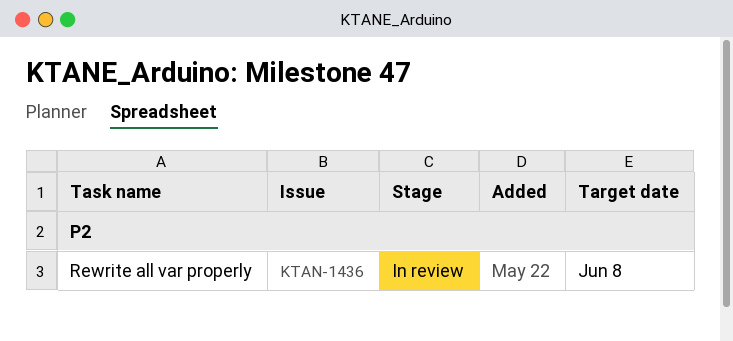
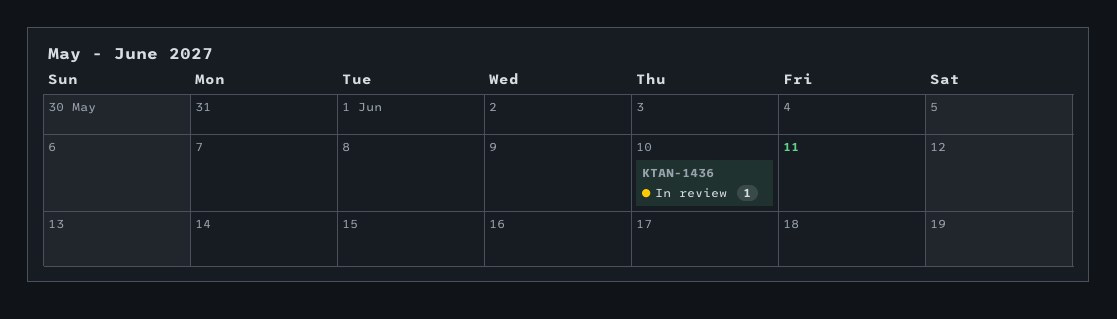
KTAN-1436, due: Jun 8 -> Jun 10

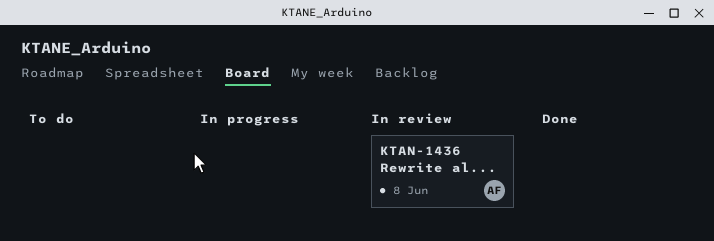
KTAN-1436, due: Jun 10 -> Jun 8

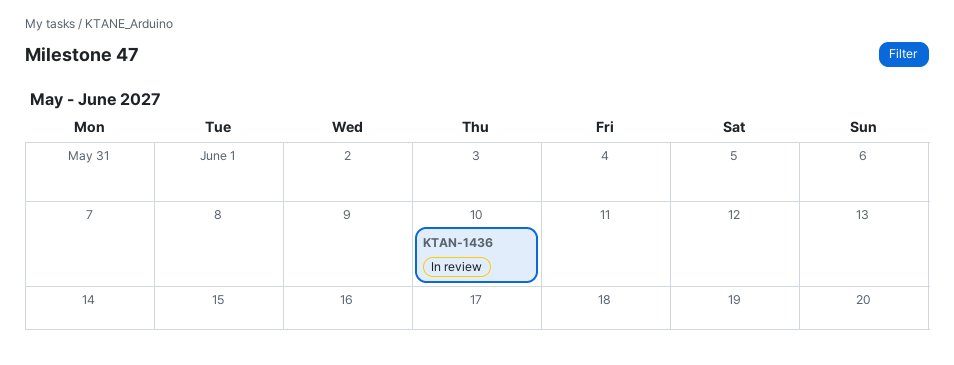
KTAN-1436, due: Jun 8 -> Jun 10

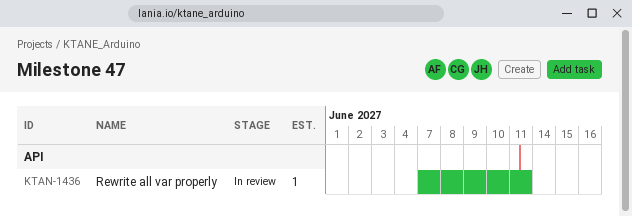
KTAN-1436, due: Jun 10 -> Jun 11

